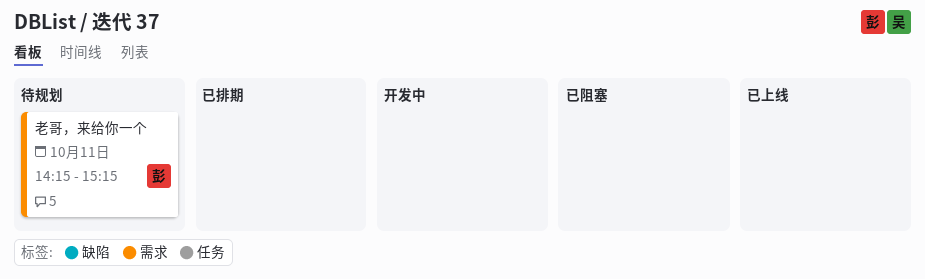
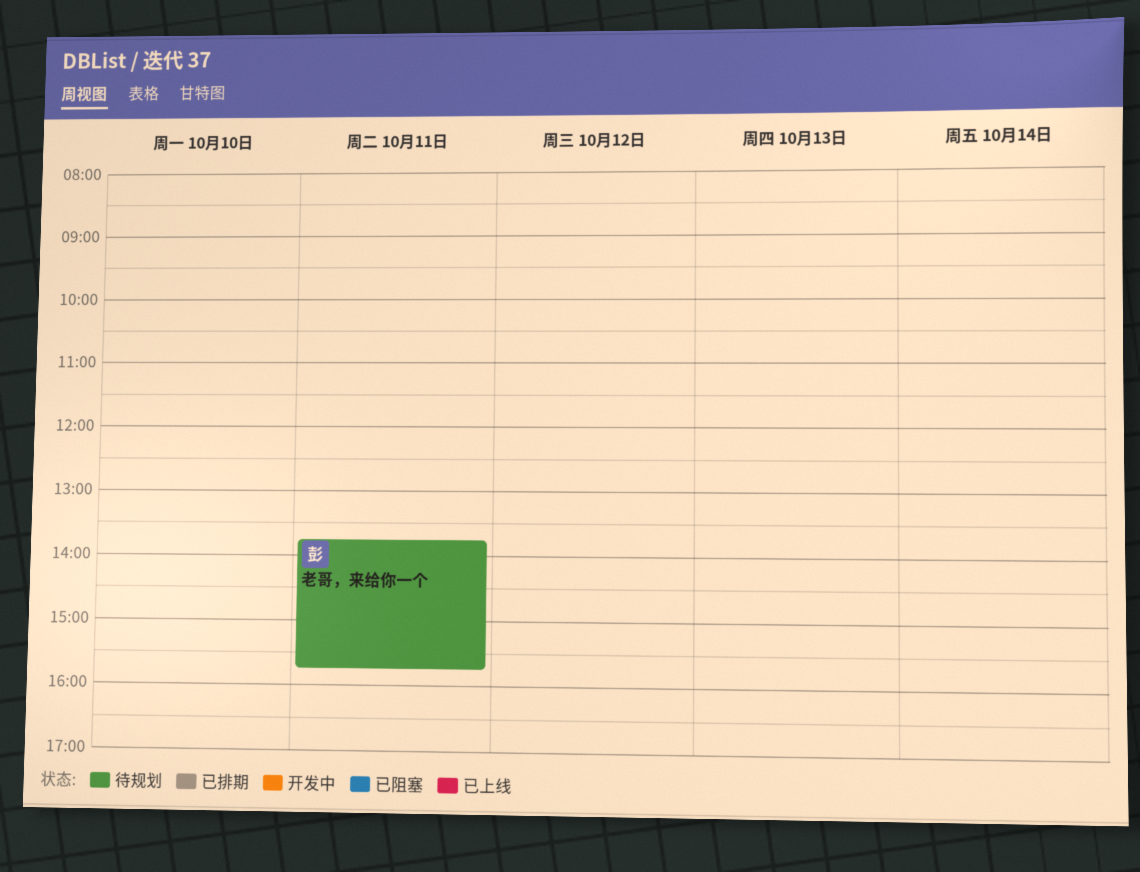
老哥，来给你一个, begins: 14:15 -> 13:45
老哥，来给你一个, ends: 15:15 -> 15:45

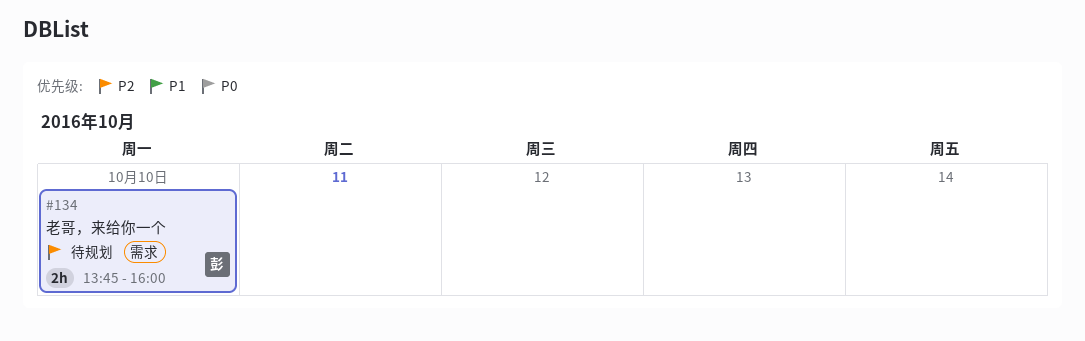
老哥，来给你一个, day: Oct 11 -> Oct 10
老哥，来给你一个, ends: 15:45 -> 16:00

